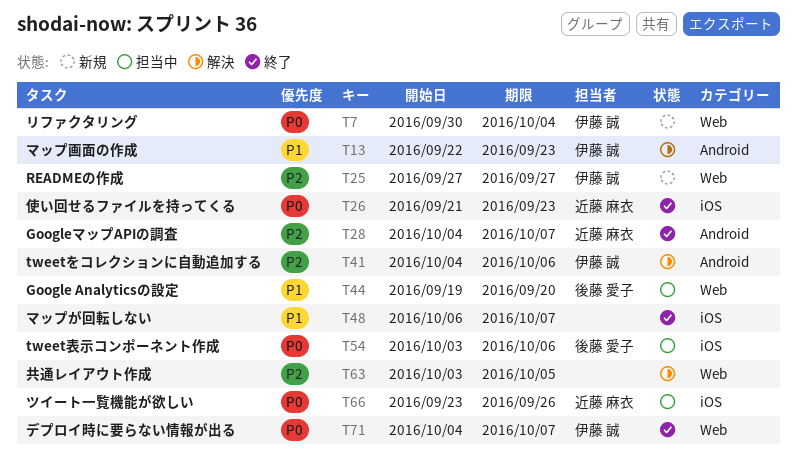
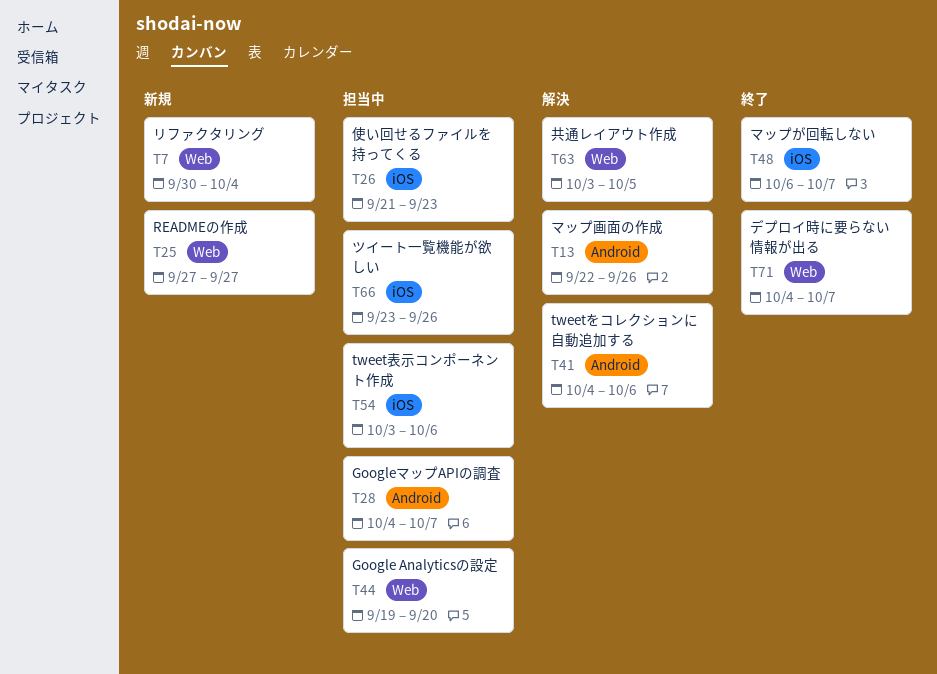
T13, due: Sep 23 -> Sep 26
T26, status: 終了 -> 担当中
T28, status: 終了 -> 担当中

